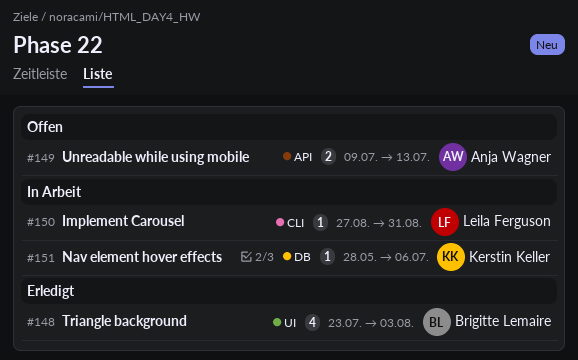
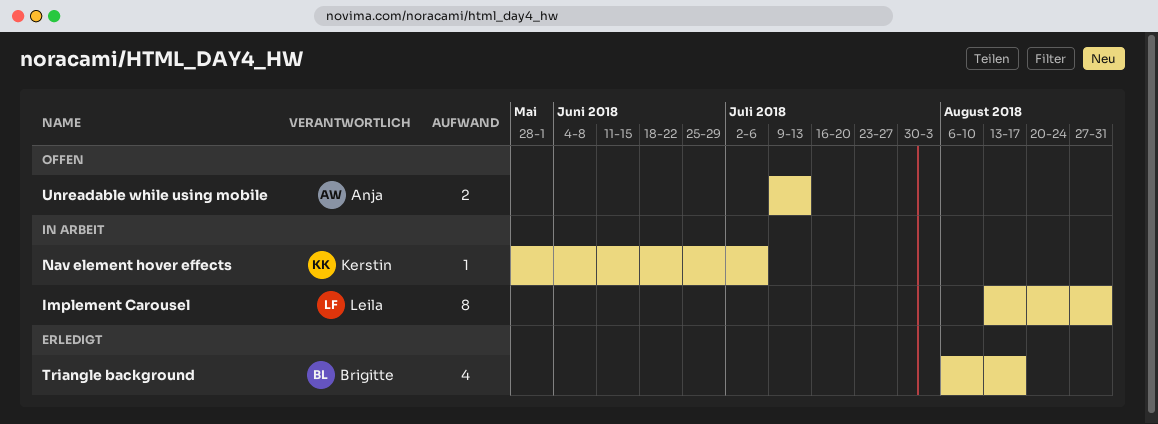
Implement Carousel, estimate: 1 -> 8
Implement Carousel, start: Aug 27 -> Aug 13
Triangle background, start: Jul 23 -> Aug 6
Triangle background, due: Aug 3 -> Aug 17

